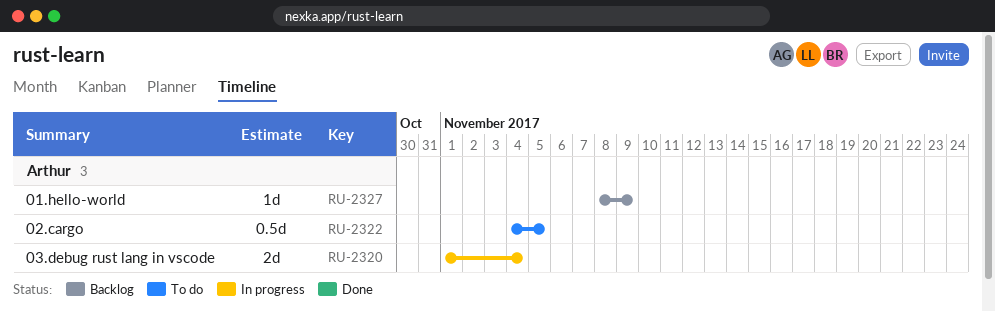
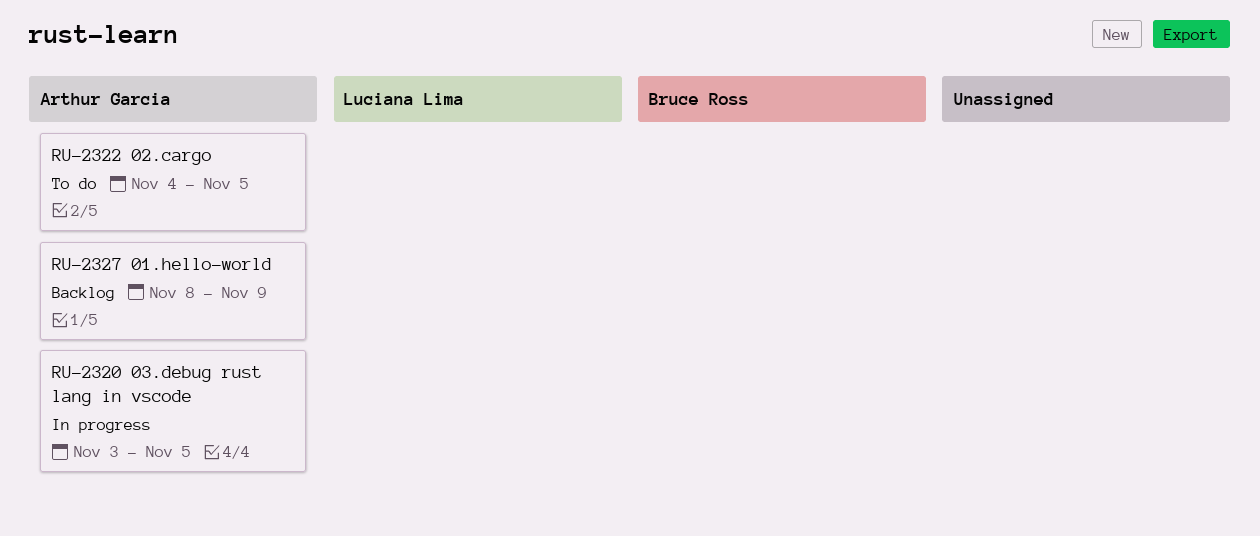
RU-2320, start: Nov 1 -> Nov 3
RU-2320, due: Nov 4 -> Nov 5

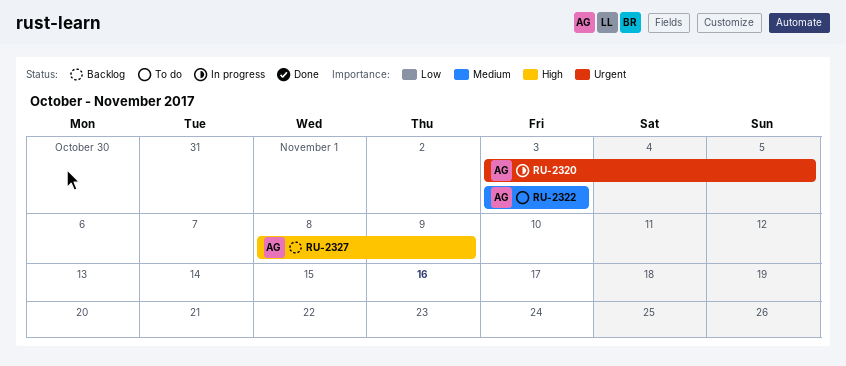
RU-2322, start: Nov 4 -> Nov 3
RU-2322, due: Nov 5 -> Nov 3

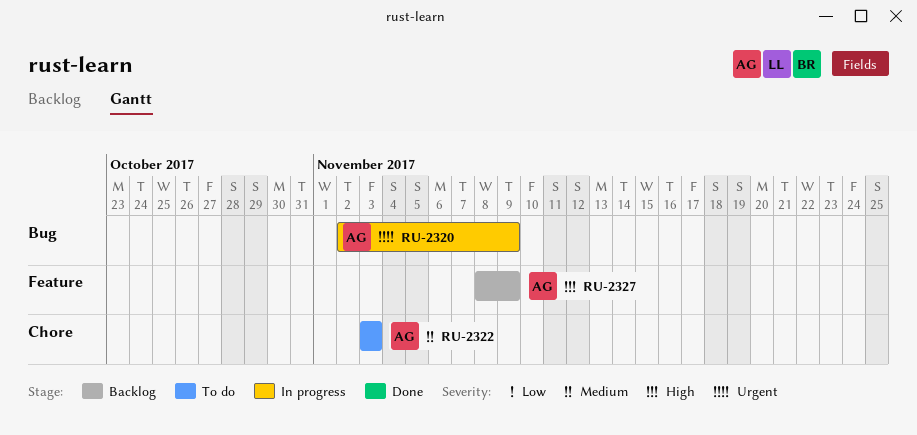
RU-2320, start: Nov 3 -> Nov 2
RU-2320, due: Nov 5 -> Nov 9

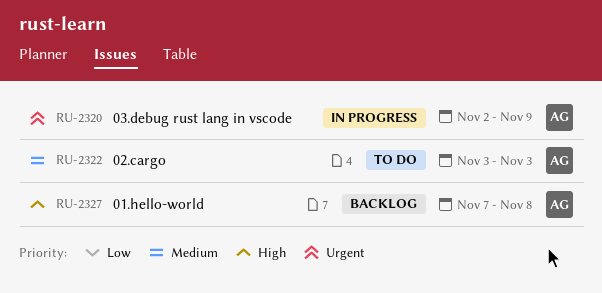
RU-2327, start: Nov 8 -> Nov 7
RU-2327, due: Nov 9 -> Nov 8

